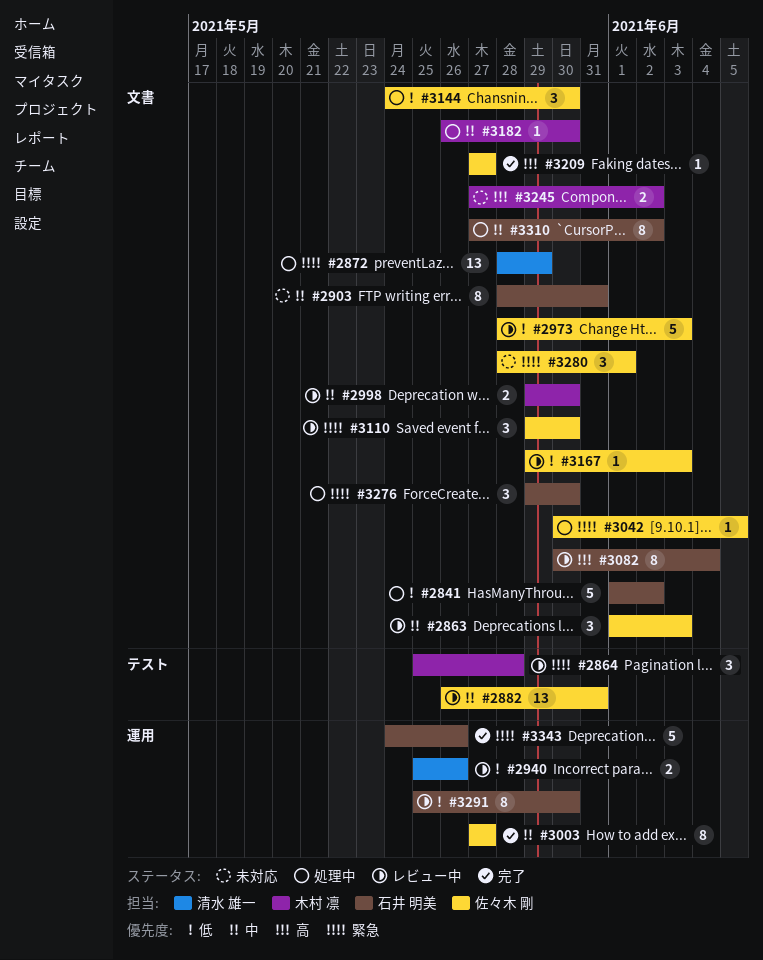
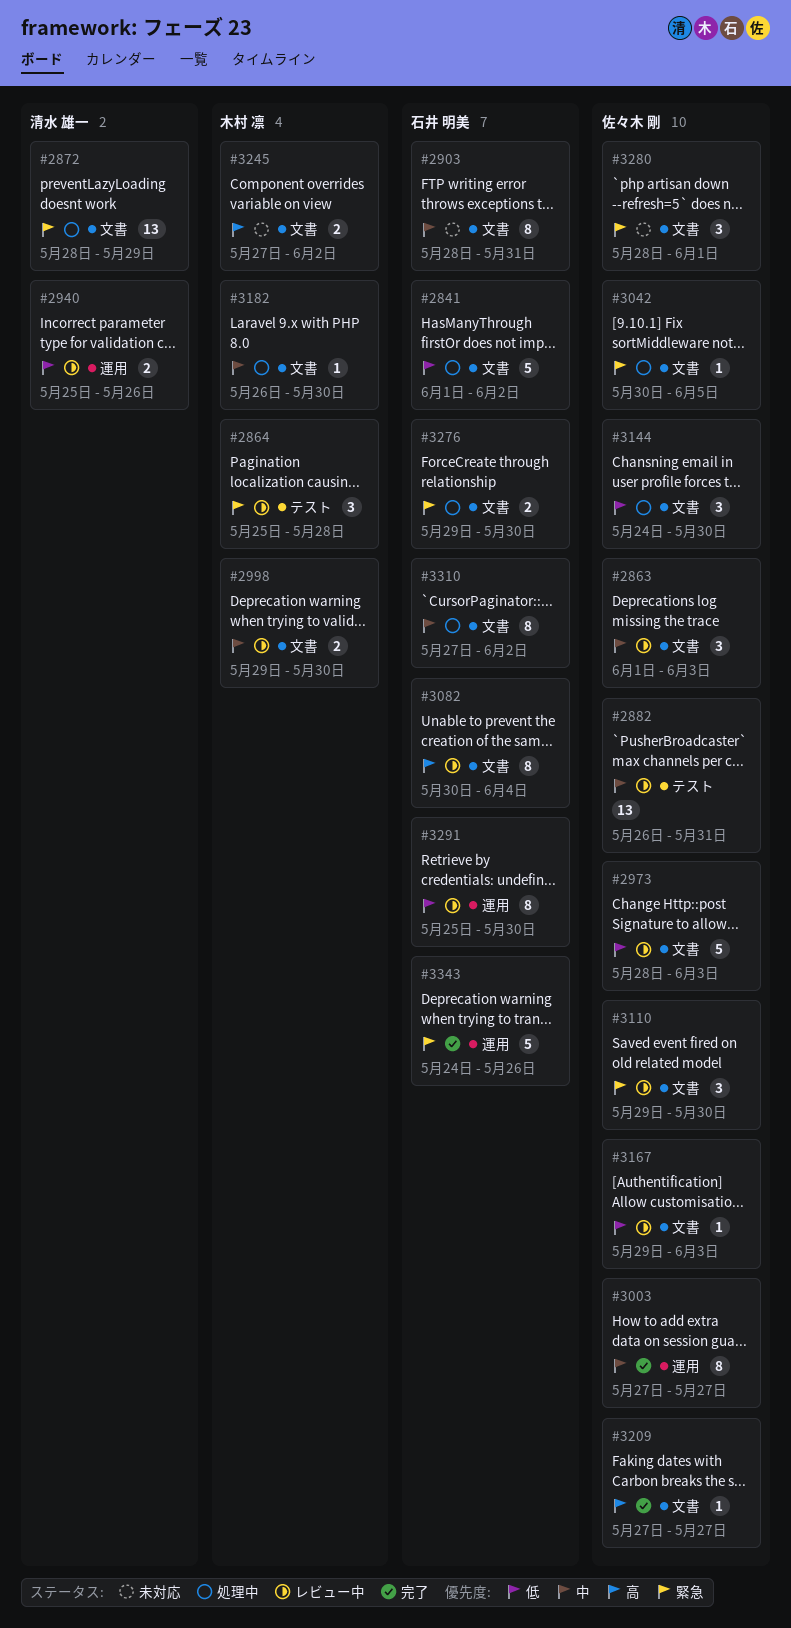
#3276, estimate: 3 -> 2

